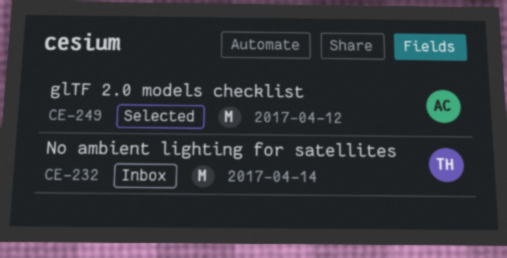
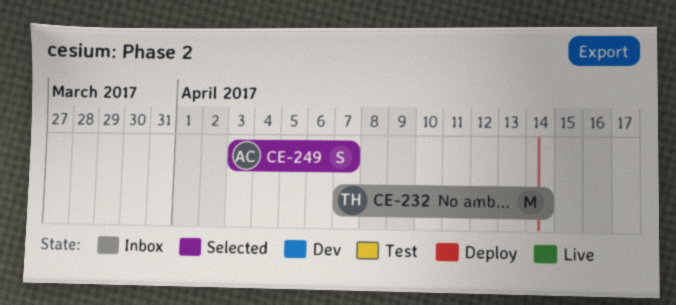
CE-249, estimate: M -> S
CE-249, due: Apr 12 -> Apr 7

